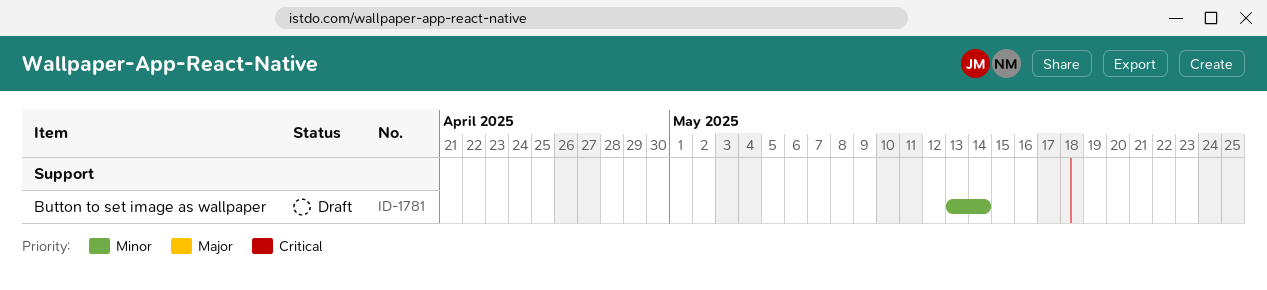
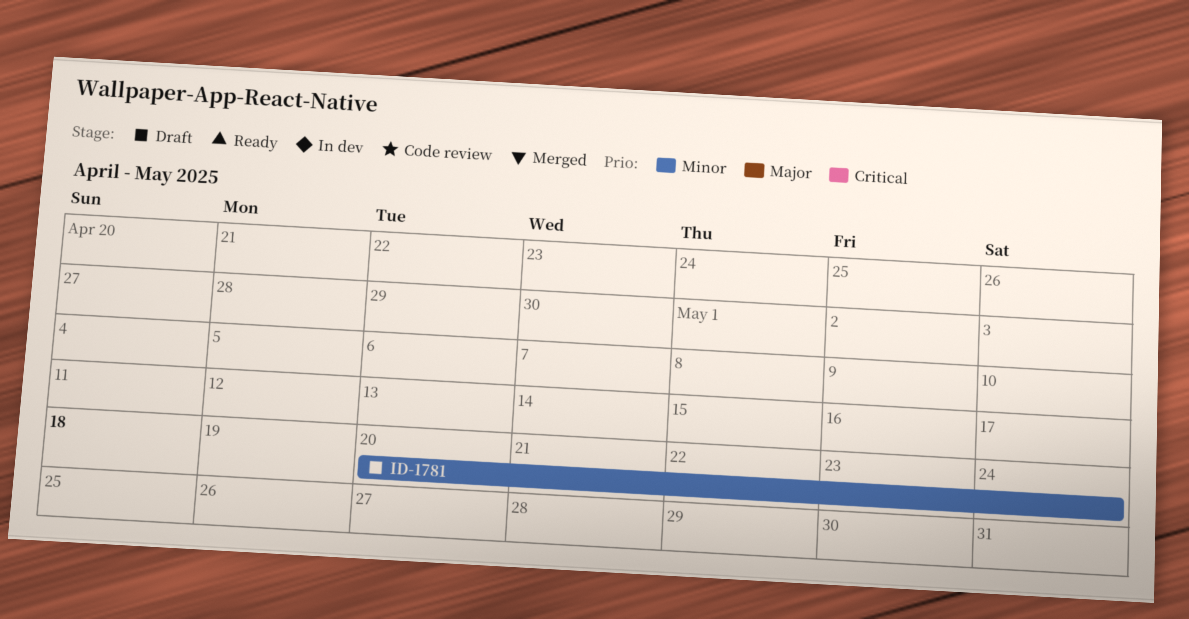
ID-1781, start: May 13 -> May 20
ID-1781, due: May 14 -> May 24

